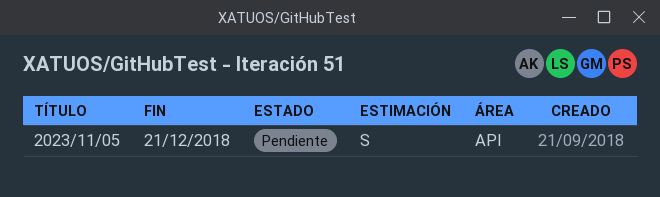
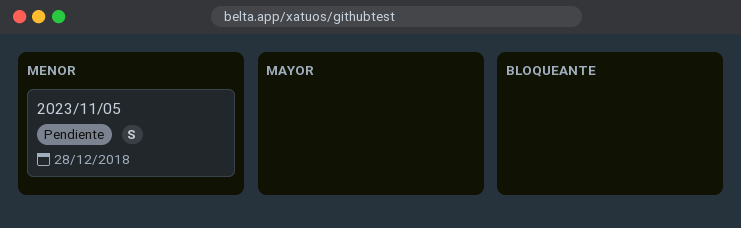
2023/11/05, due: Dec 21 -> Dec 28

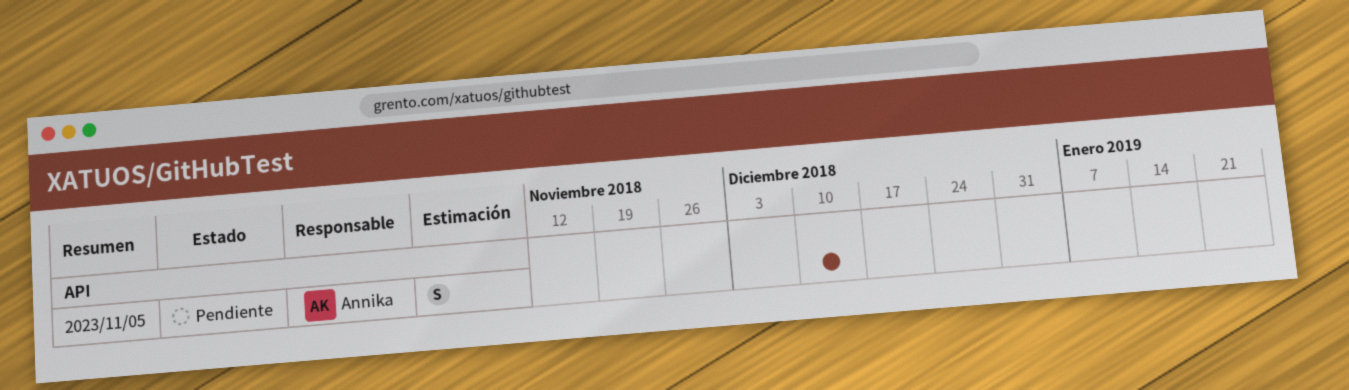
2023/11/05, due: Dec 28 -> Dec 14

